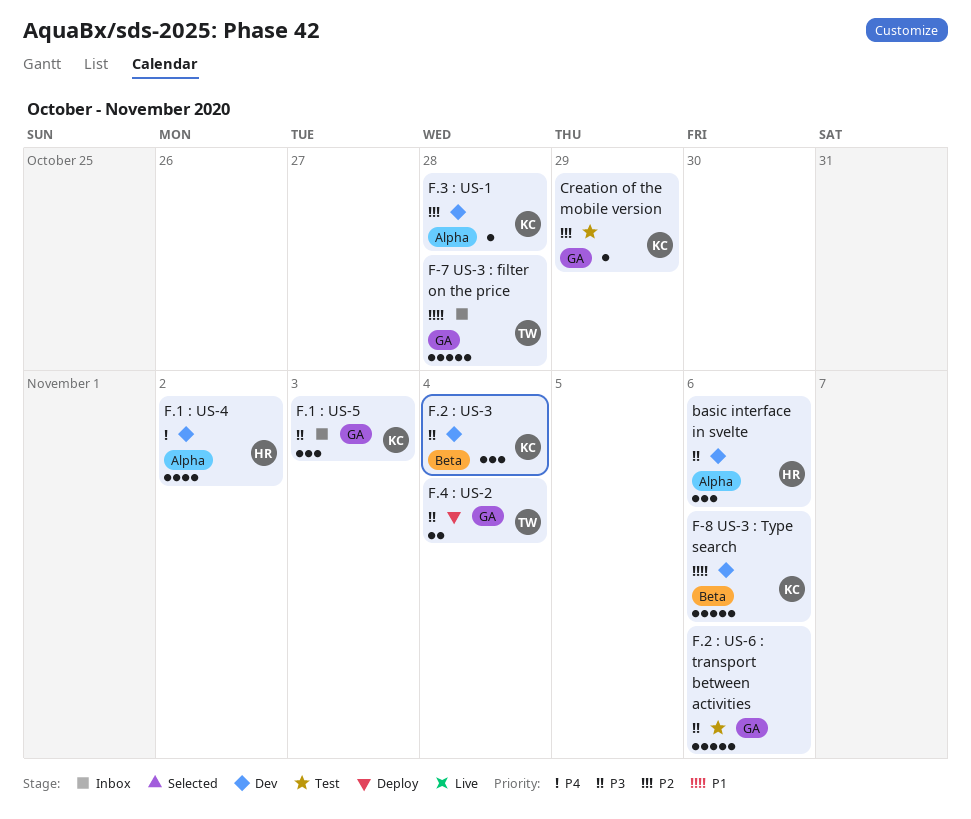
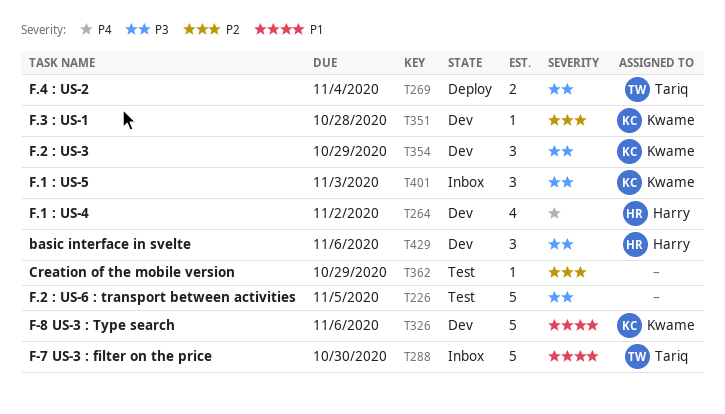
Creation of the mobile version, owner: Kwame -> none
F-7 US-3 : filter on the price, due: Oct 28 -> Oct 30
F.2 : US-3, due: Nov 4 -> Oct 29
F.2 : US-6 : transport between activities, due: Nov 6 -> Nov 5

